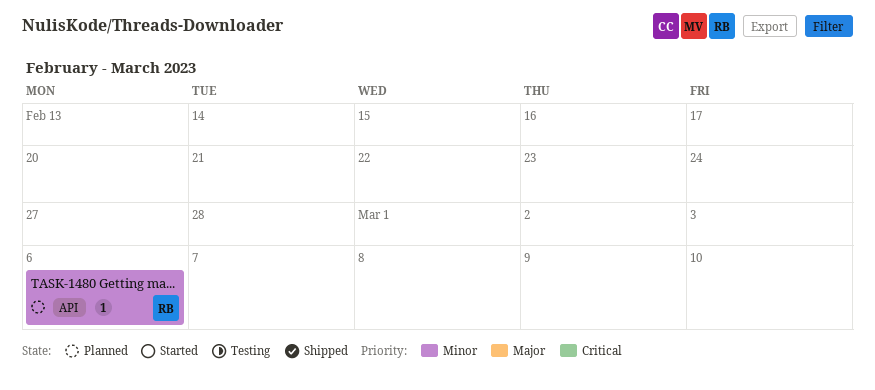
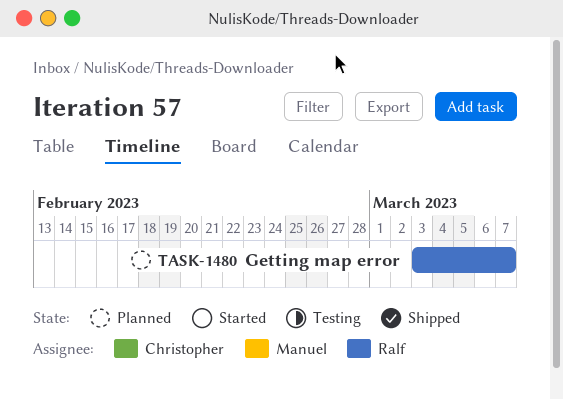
TASK-1480, due: Mar 6 -> Mar 7

